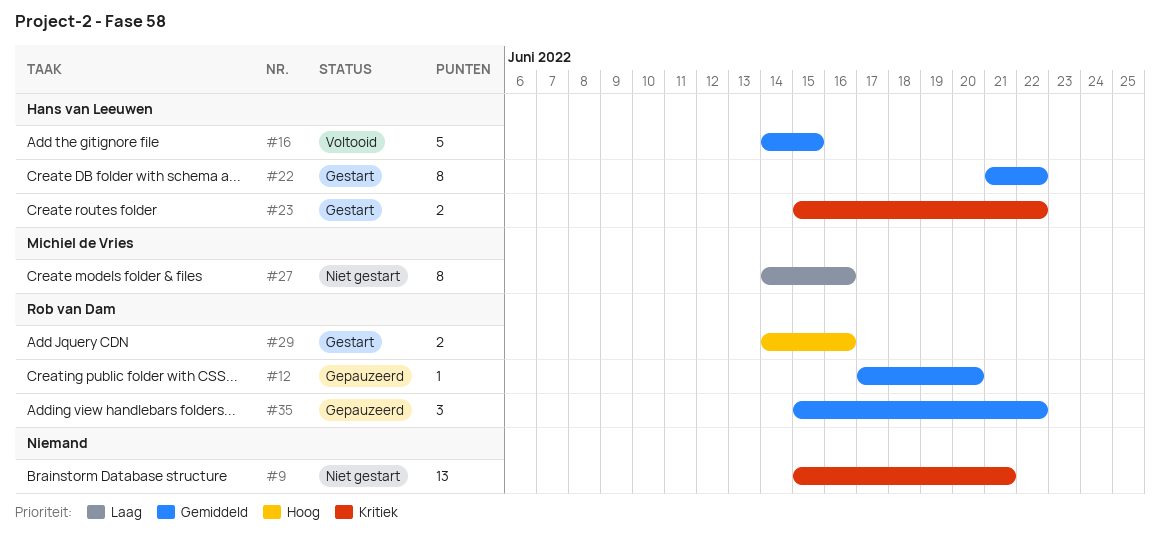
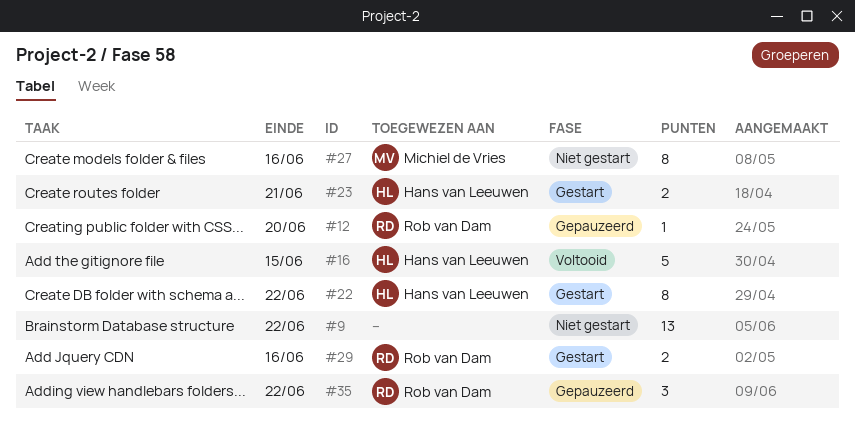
#9, due: Jun 21 -> Jun 22
#23, due: Jun 22 -> Jun 21

